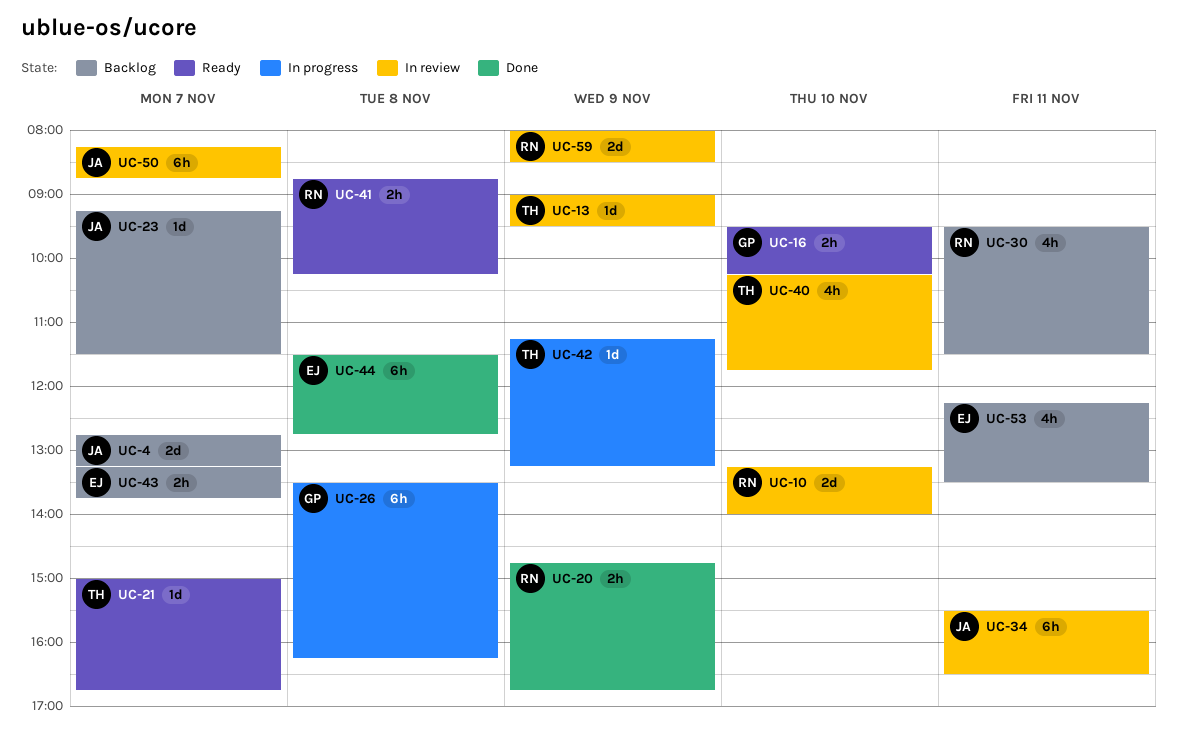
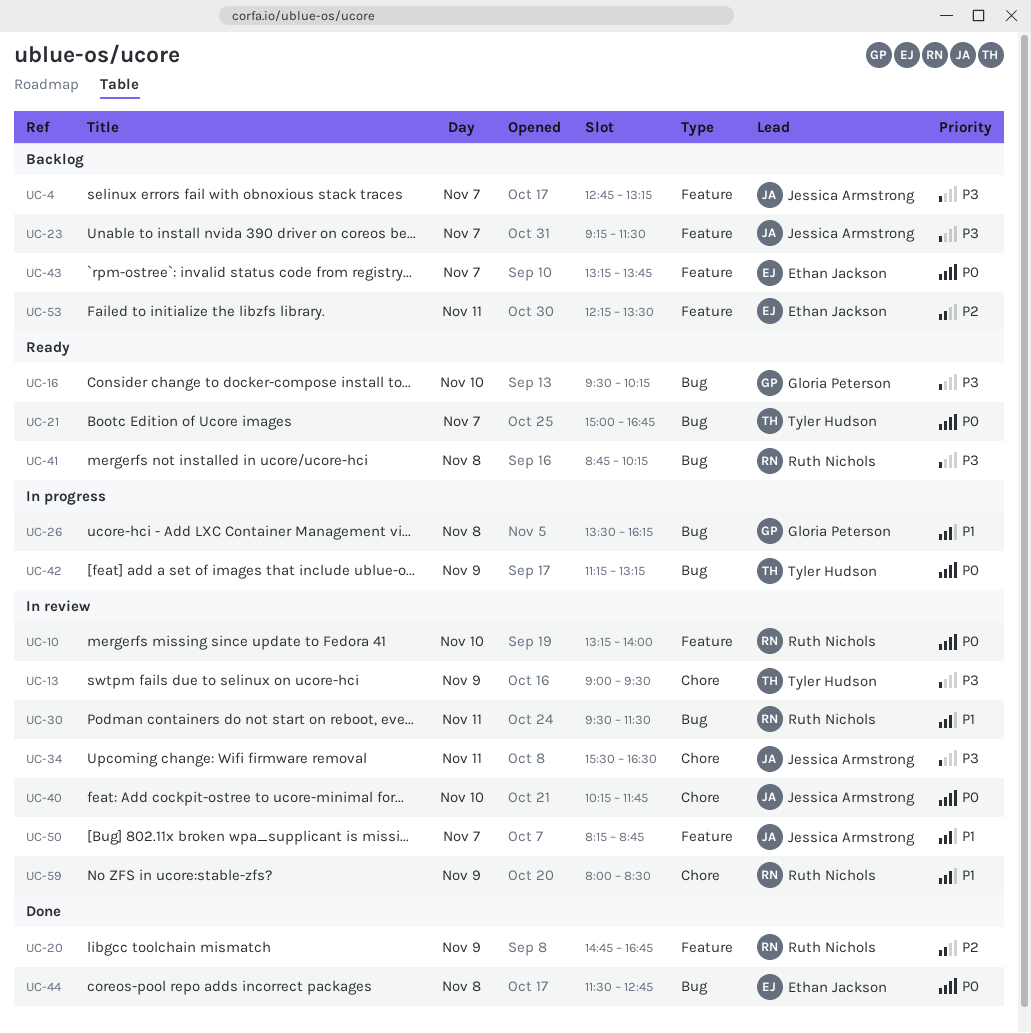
UC-30, status: Backlog -> In review
UC-40, owner: Tyler Hudson -> Jessica Armstrong

